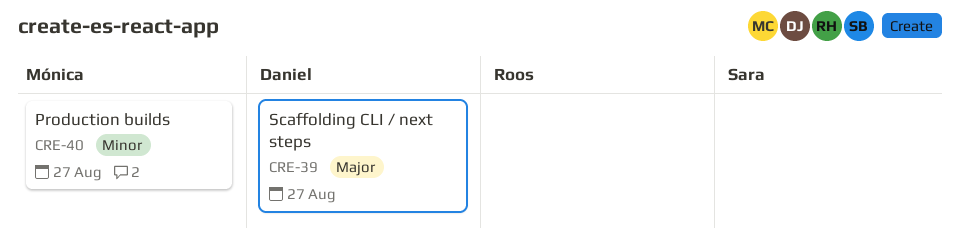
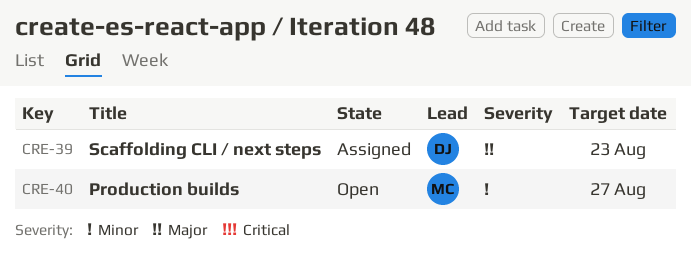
CRE-39, due: Aug 27 -> Aug 23

